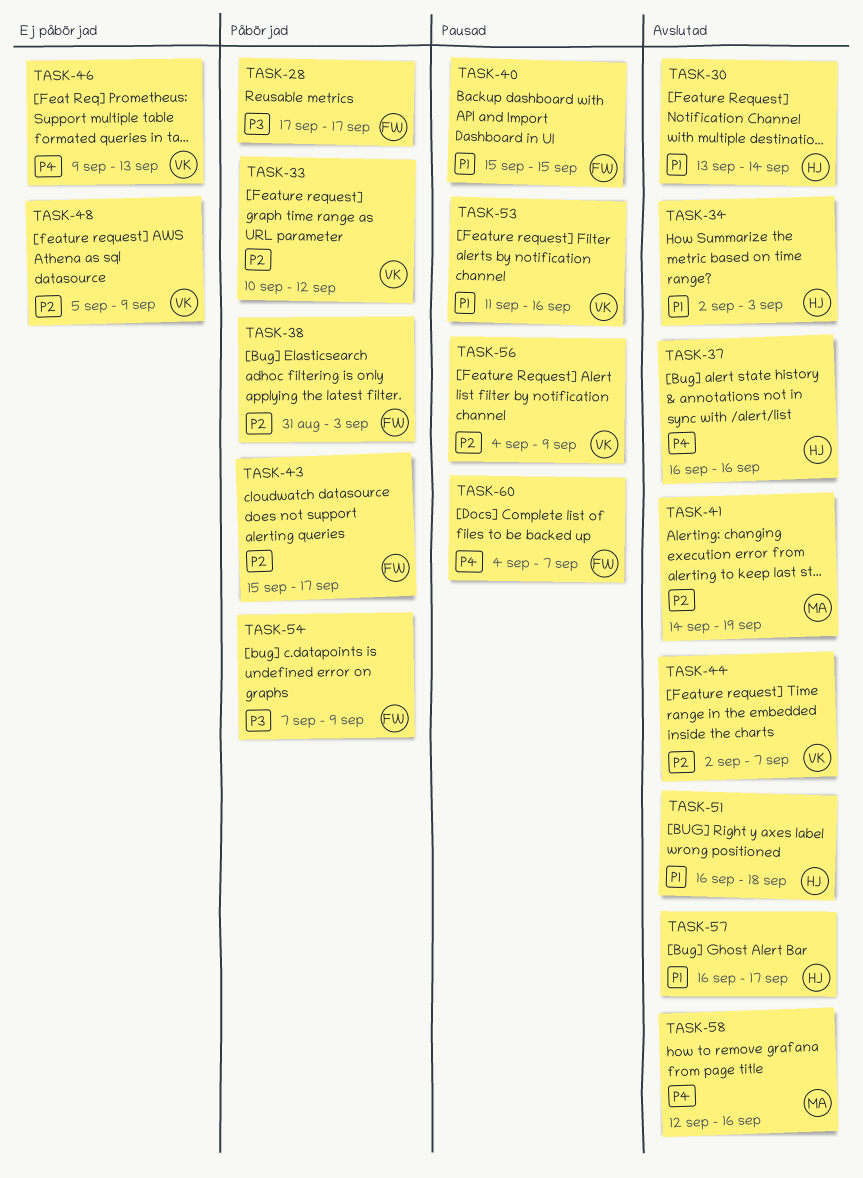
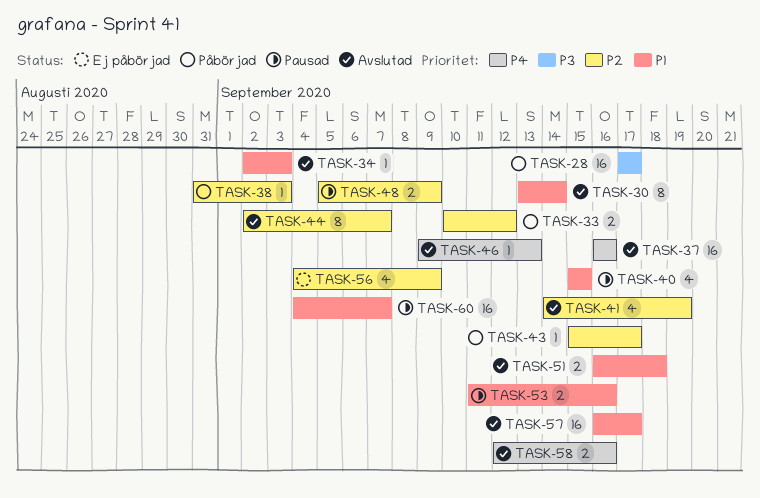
TASK-46, status: Ej påbörjad -> Avslutad
TASK-48, status: Ej påbörjad -> Pausad
TASK-54: present -> none
TASK-56, status: Pausad -> Ej påbörjad
TASK-60, priority: P4 -> P1

